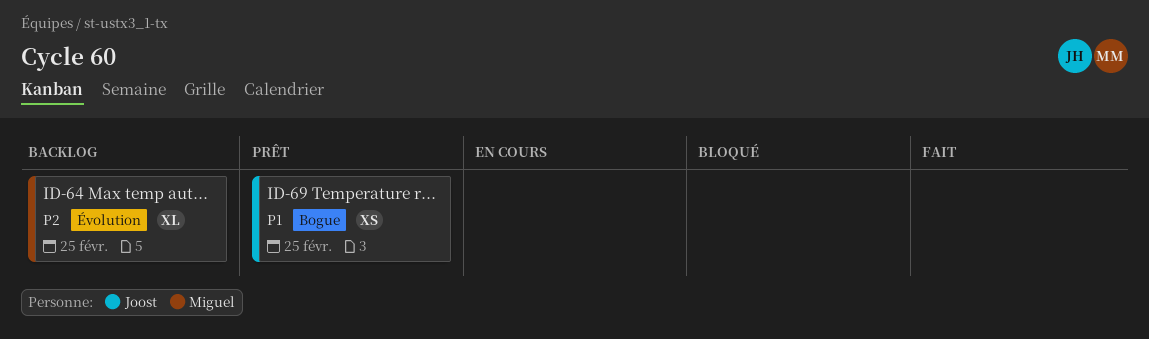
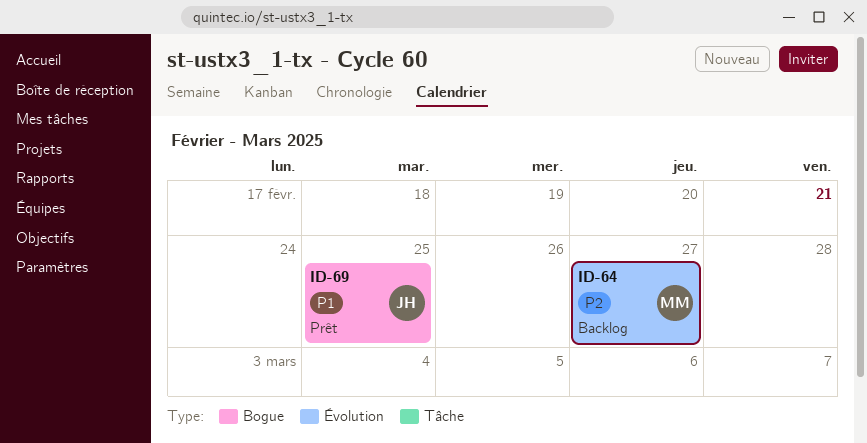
ID-64, due: Feb 25 -> Feb 27

